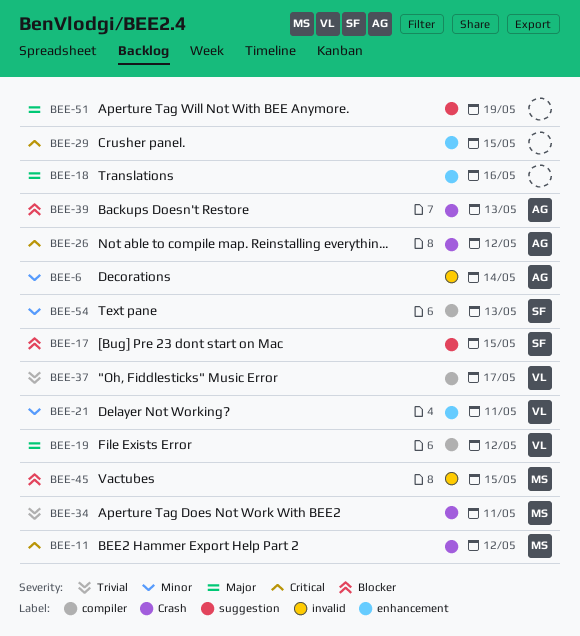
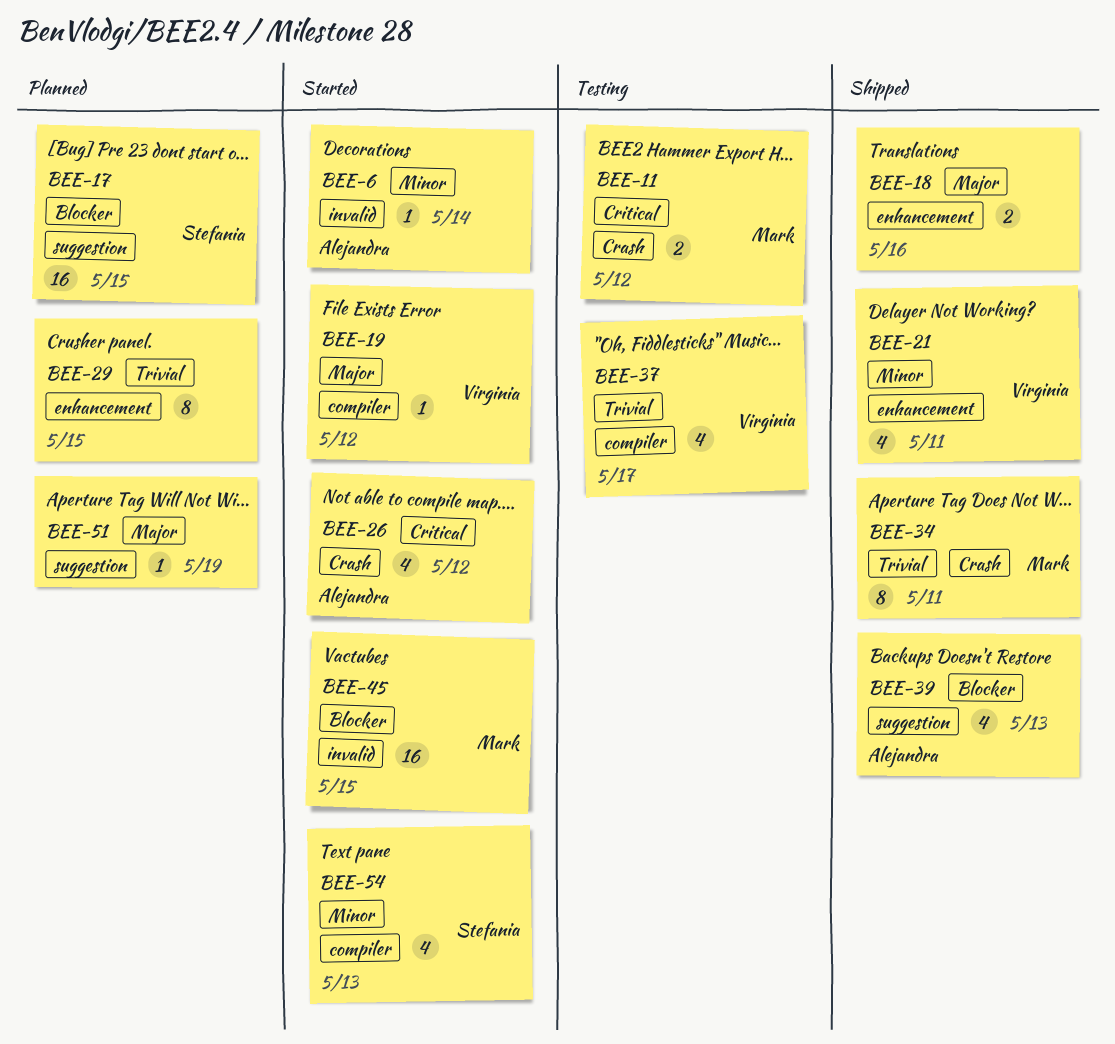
BEE-29, priority: Critical -> Trivial
BEE-39, label: Crash -> suggestion

